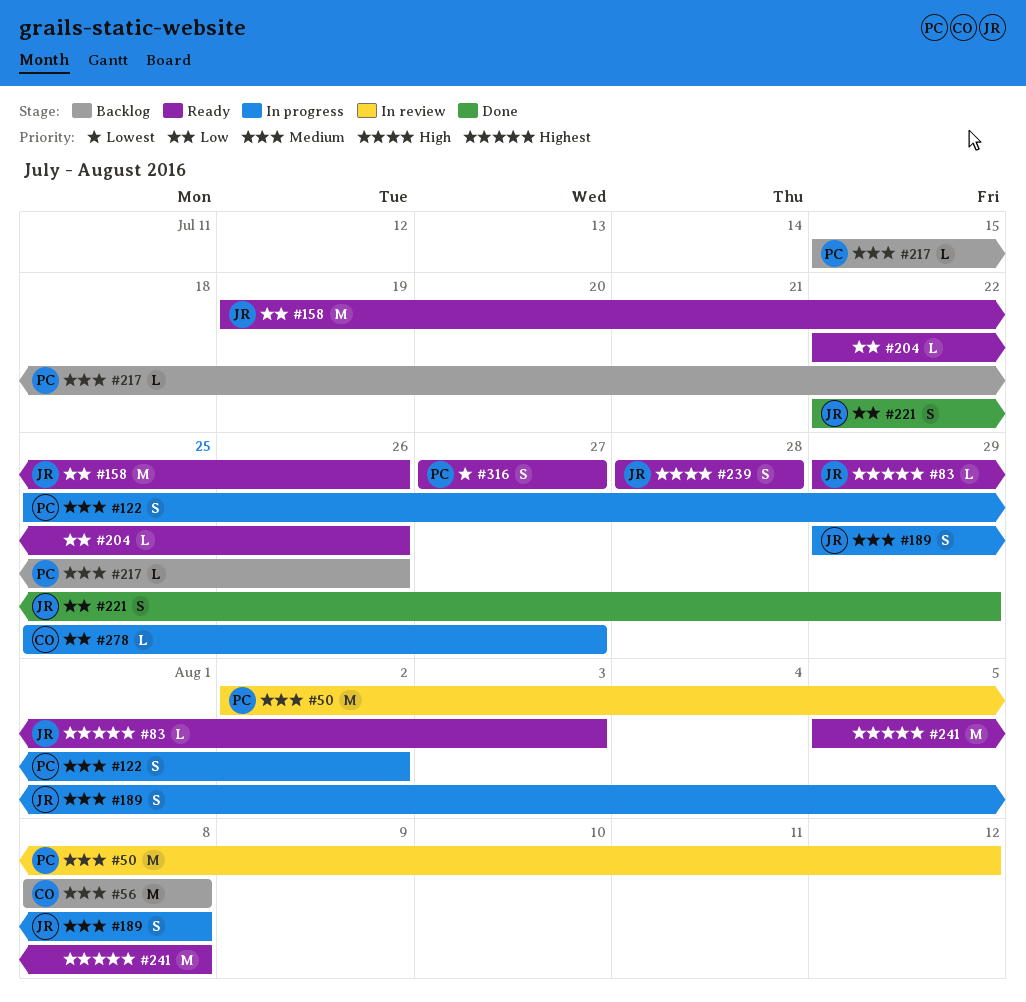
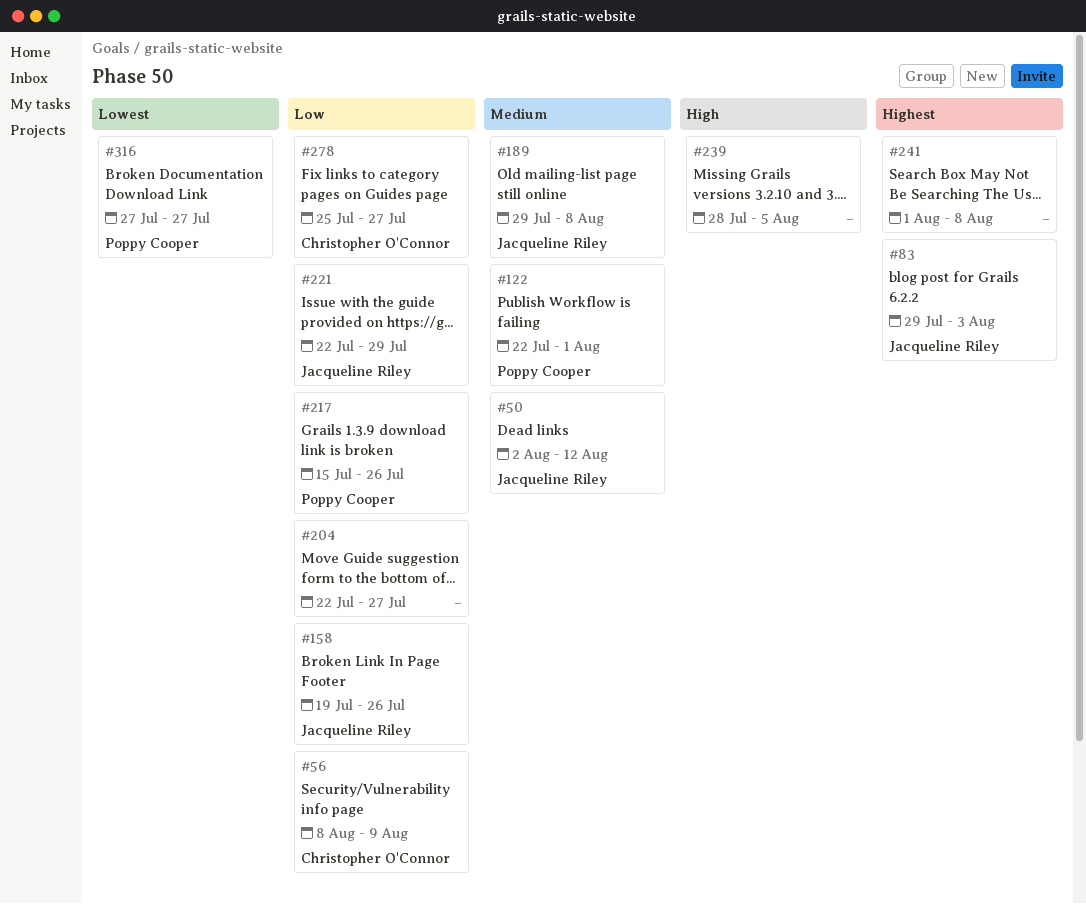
#50, owner: Poppy Cooper -> Jacqueline Riley
#56, priority: Medium -> Low
#56, due: Aug 8 -> Aug 9
#122, start: Jul 25 -> Jul 22
#122, due: Aug 2 -> Aug 1
#204, due: Jul 26 -> Jul 27
#217, priority: Medium -> Low
#239, owner: Jacqueline Riley -> none
#239, due: Jul 28 -> Aug 5
#241, start: Aug 5 -> Aug 1

